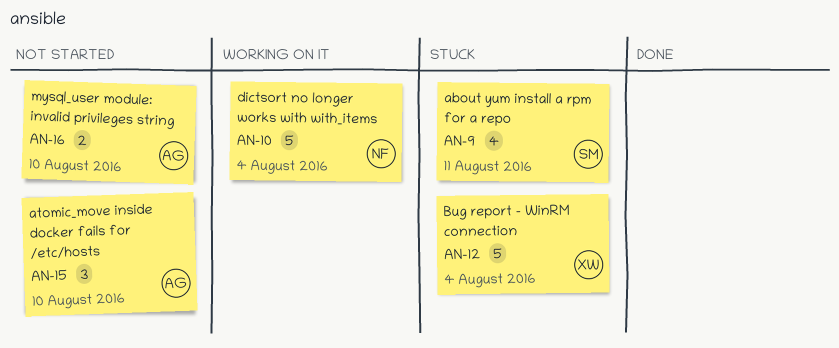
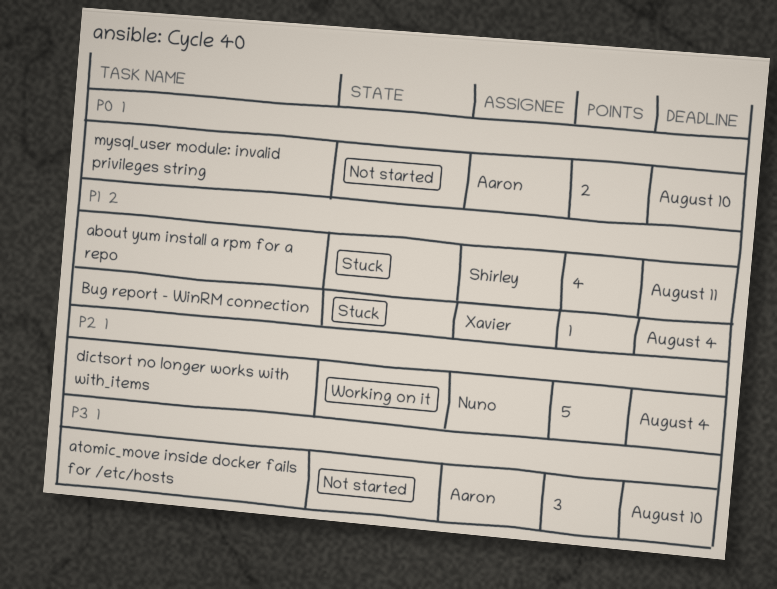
Bug report - WinRM connection, estimate: 5 -> 1

